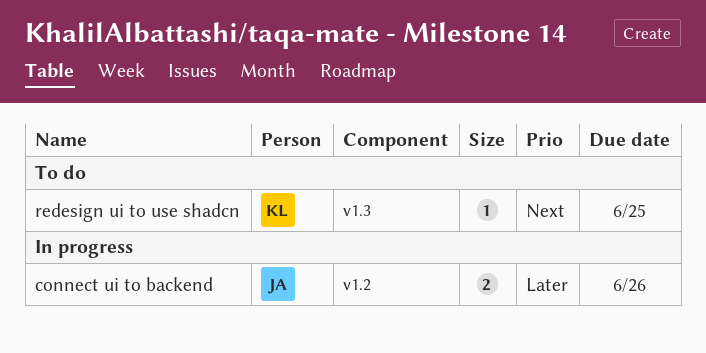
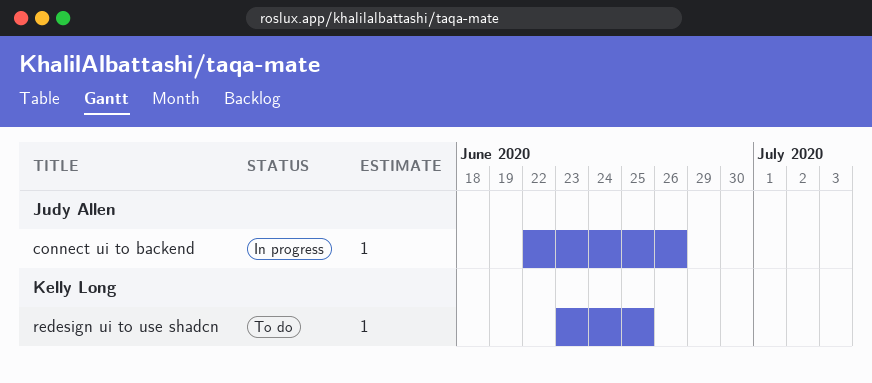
connect ui to backend, estimate: 2 -> 1

